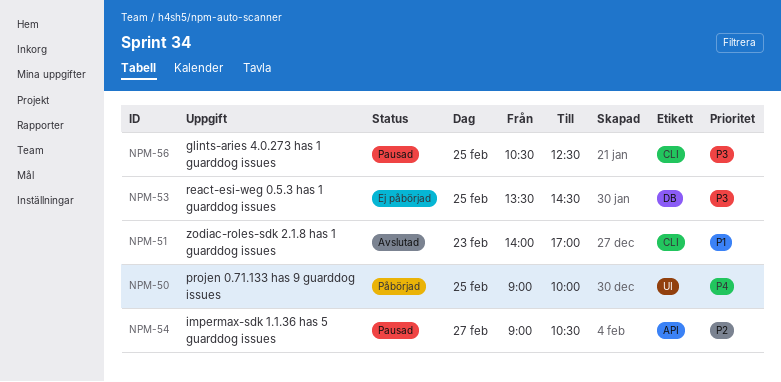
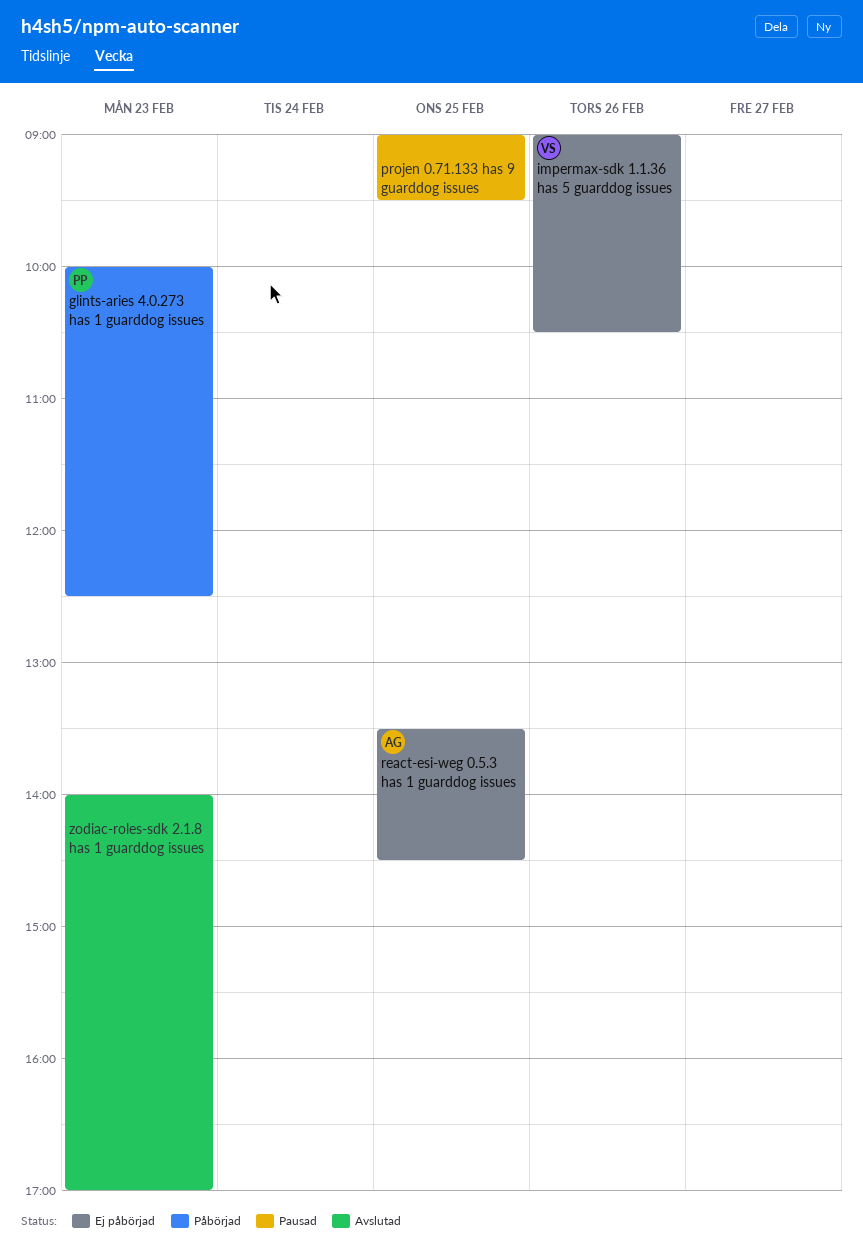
glints-aries 4.0.273 has 1 guarddog issues, status: Pausad -> Påbörjad
glints-aries 4.0.273 has 1 guarddog issues, day: Feb 25 -> Feb 23
glints-aries 4.0.273 has 1 guarddog issues, begins: 10:30 -> 10:00
impermax-sdk 1.1.36 has 5 guarddog issues, status: Pausad -> Ej påbörjad
impermax-sdk 1.1.36 has 5 guarddog issues, day: Feb 27 -> Feb 26
projen 0.71.133 has 9 guarddog issues, status: Påbörjad -> Pausad
projen 0.71.133 has 9 guarddog issues, ends: 10:00 -> 09:30

